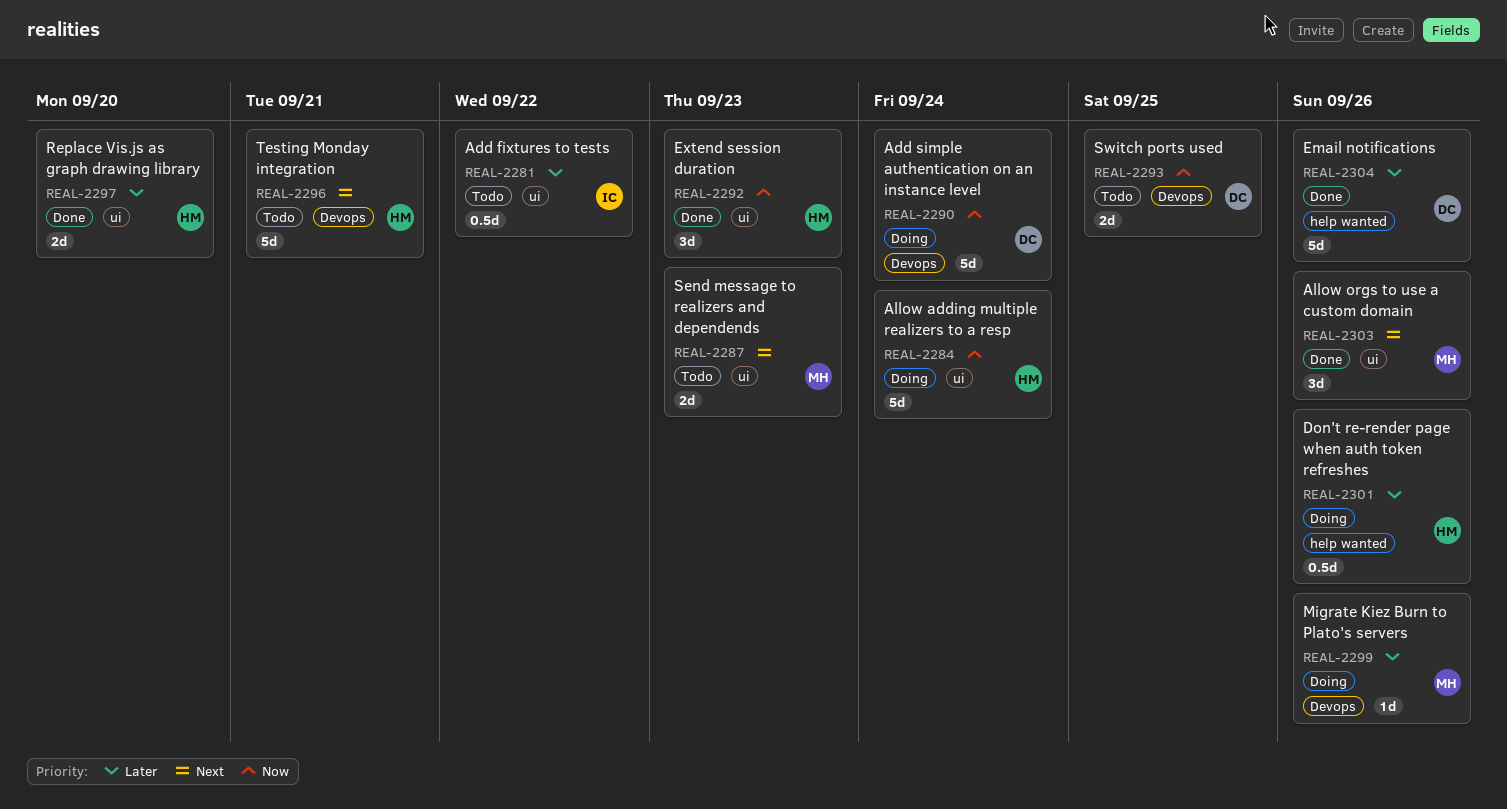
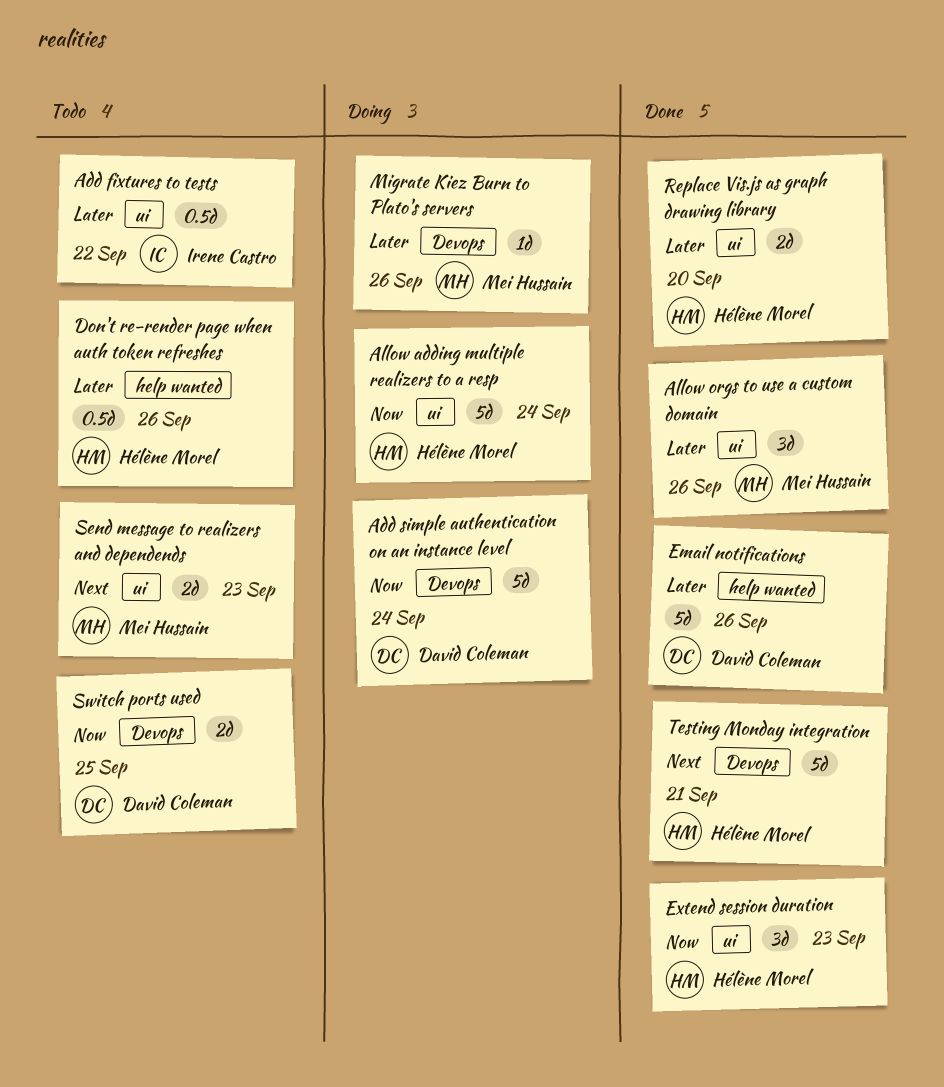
Allow orgs to use a custom domain, priority: Next -> Later
Don't re-render page when auth token refreshes, status: Doing -> Todo
Testing Monday integration, status: Todo -> Done

